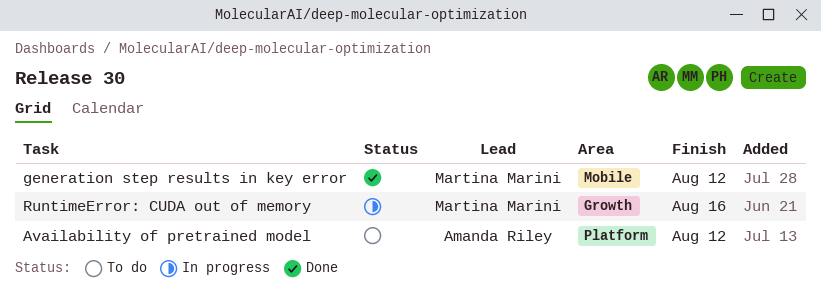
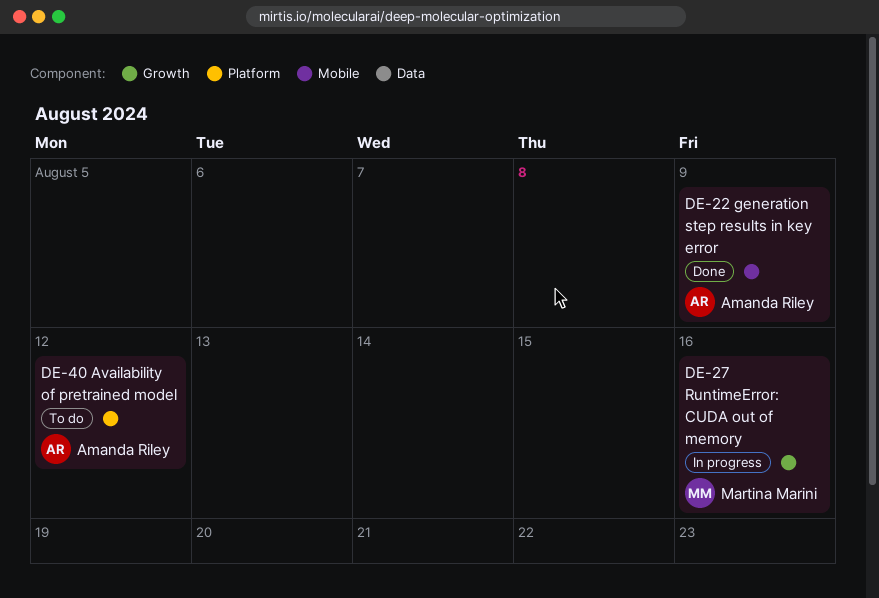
generation step results in key error, owner: Martina Marini -> Amanda Riley
generation step results in key error, due: Aug 12 -> Aug 9

